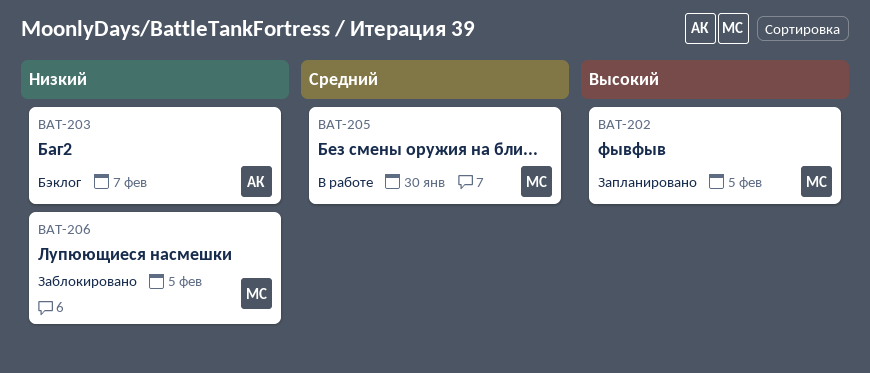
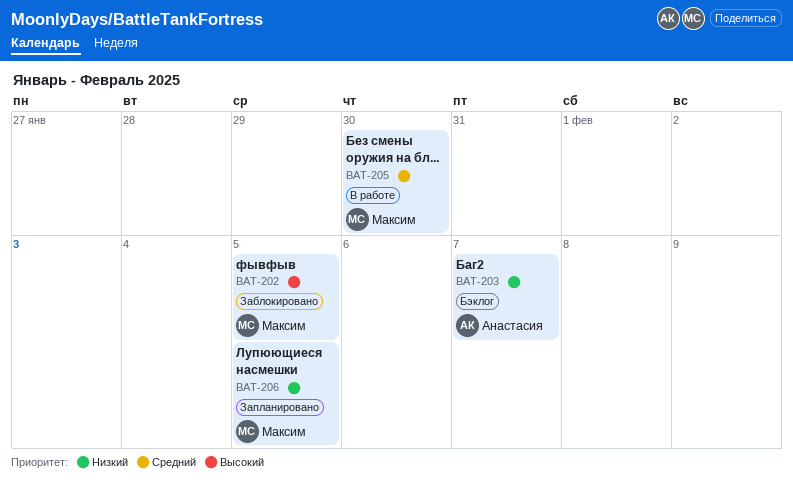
BAT-202, status: Запланировано -> Заблокировано
BAT-206, status: Заблокировано -> Запланировано

